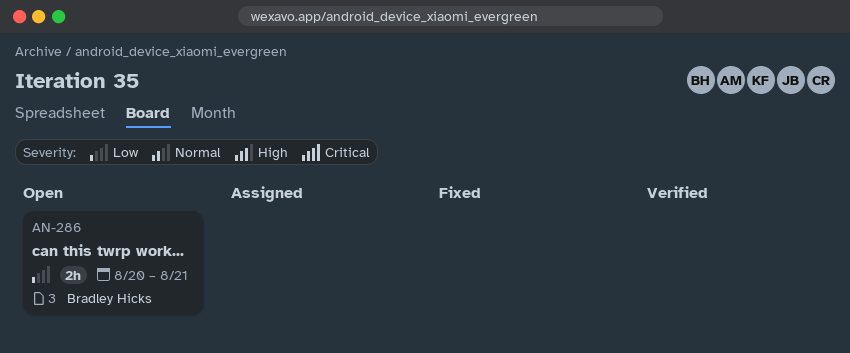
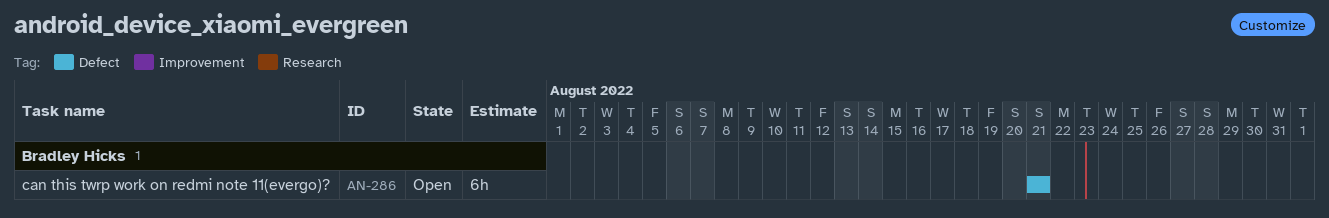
AN-286, estimate: 2h -> 6h
AN-286, start: Aug 20 -> Aug 21

